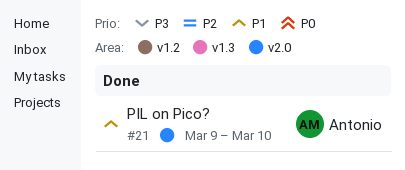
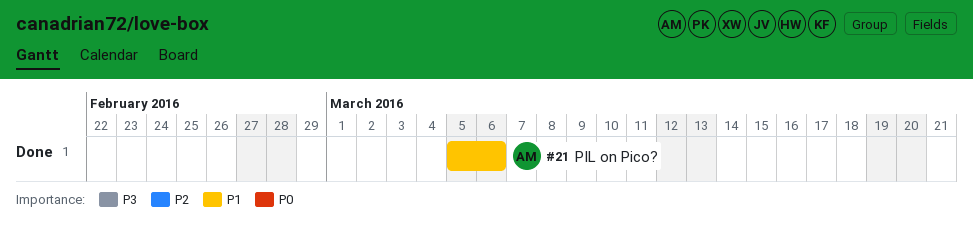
#21, start: Mar 9 -> Mar 5
#21, due: Mar 10 -> Mar 6

